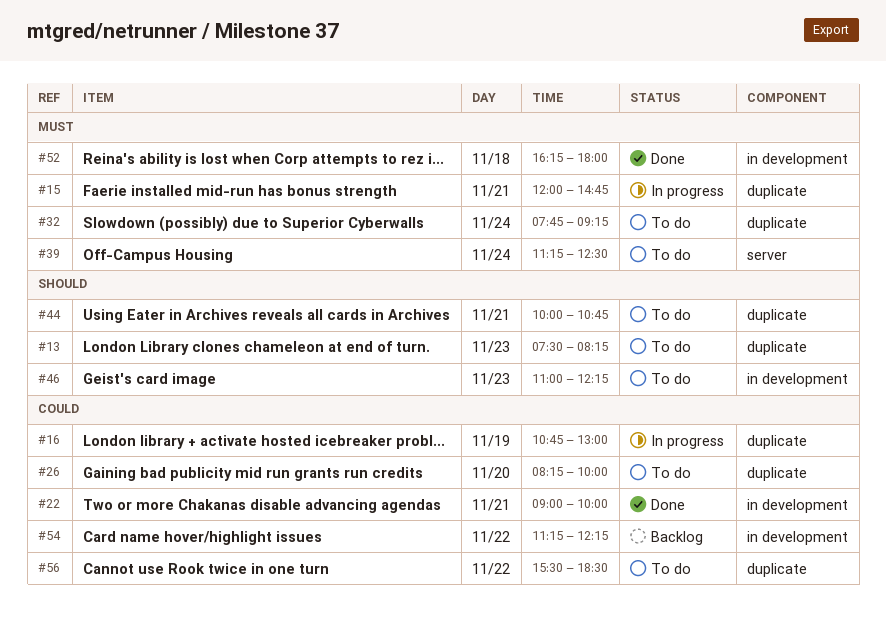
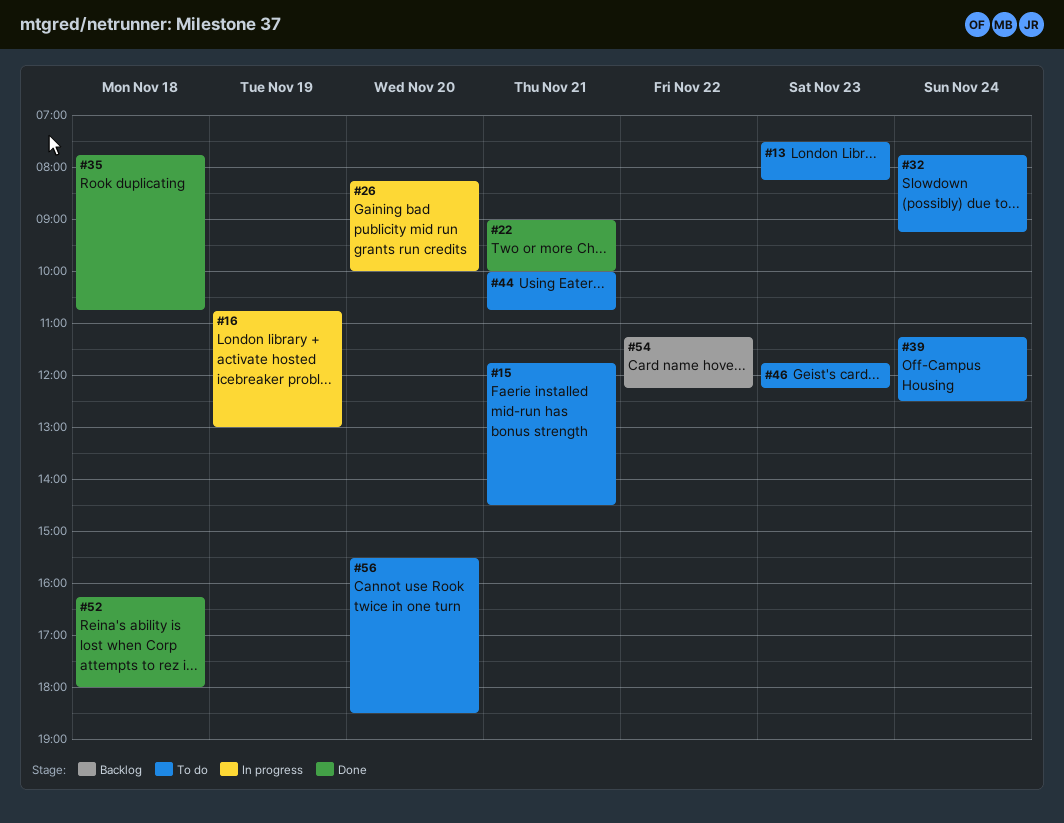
#15, status: In progress -> To do
#15, begins: 12:00 -> 11:45
#15, ends: 14:45 -> 14:30
#26, status: To do -> In progress
#35: none -> present
#46, begins: 11:00 -> 11:45
#56, day: Nov 22 -> Nov 20

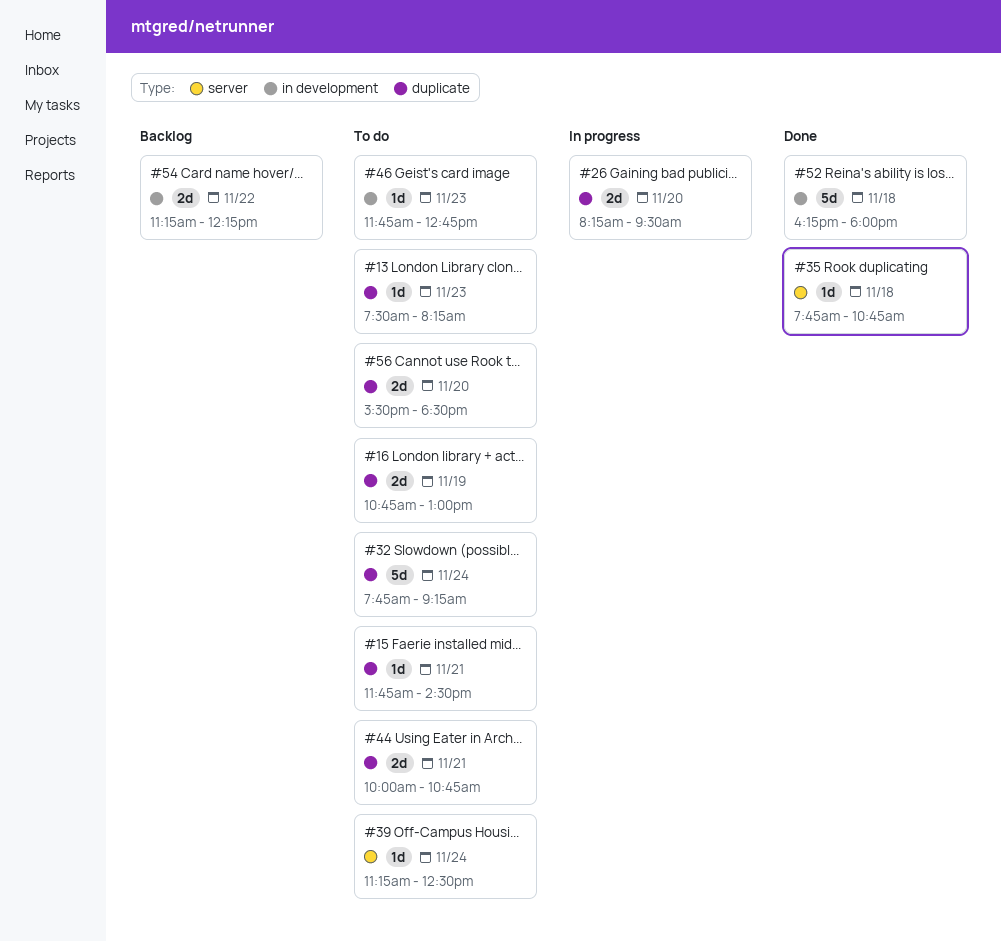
#16, status: In progress -> To do
#22: present -> none
#26, ends: 10:00 -> 09:30
#46, ends: 12:15 -> 12:45

